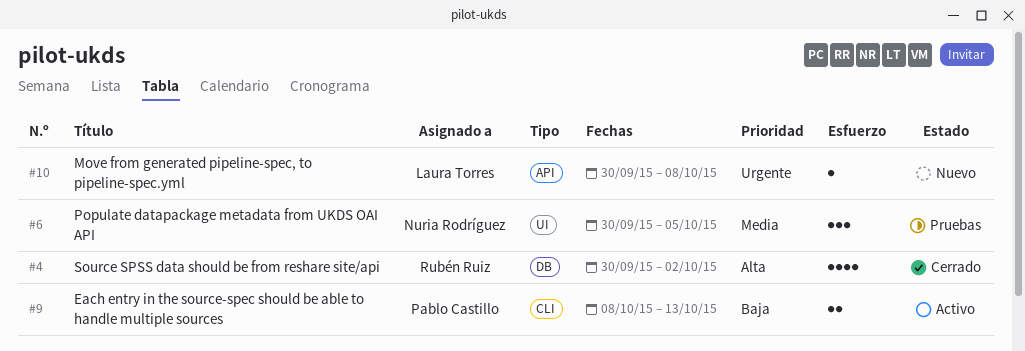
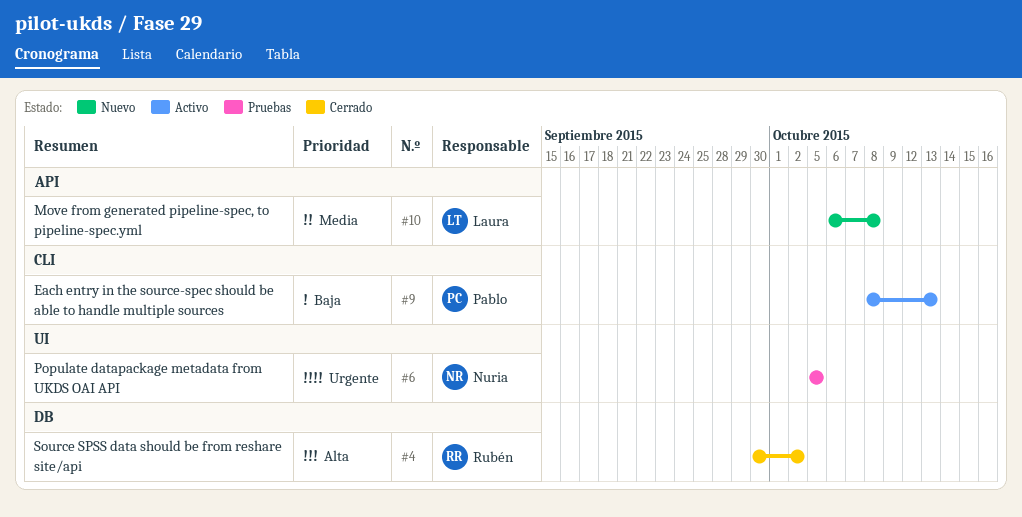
#6, priority: Media -> Urgente
#6, start: Sep 30 -> Oct 5
#10, priority: Urgente -> Media
#10, start: Sep 30 -> Oct 6

